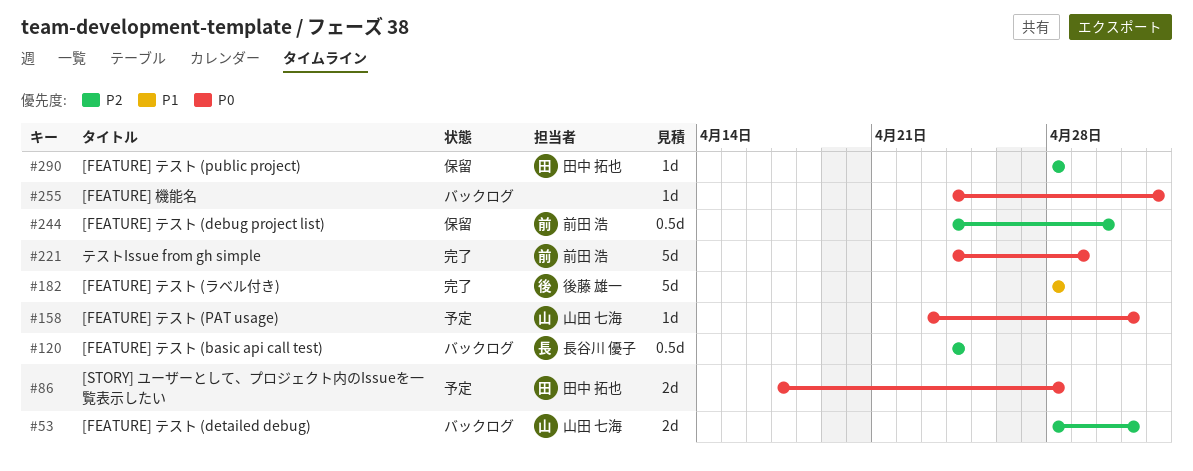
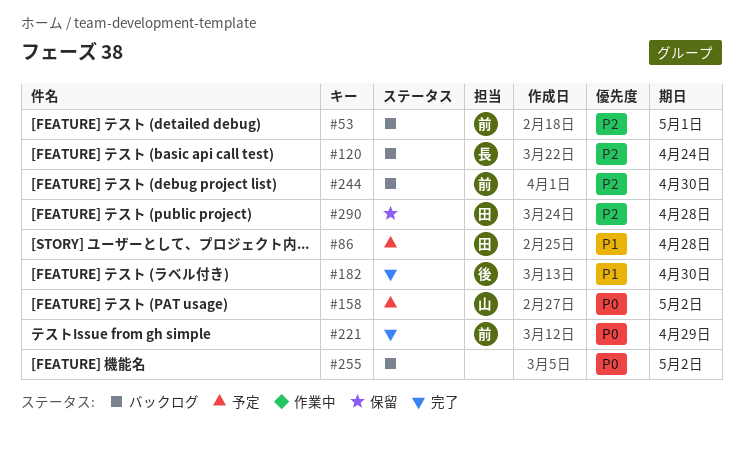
#53, owner: 山田 七海 -> 前田 浩
#86, priority: P0 -> P1
#158, due: May 1 -> May 2
#182, due: Apr 28 -> Apr 30
#244, status: 保留 -> バックログ

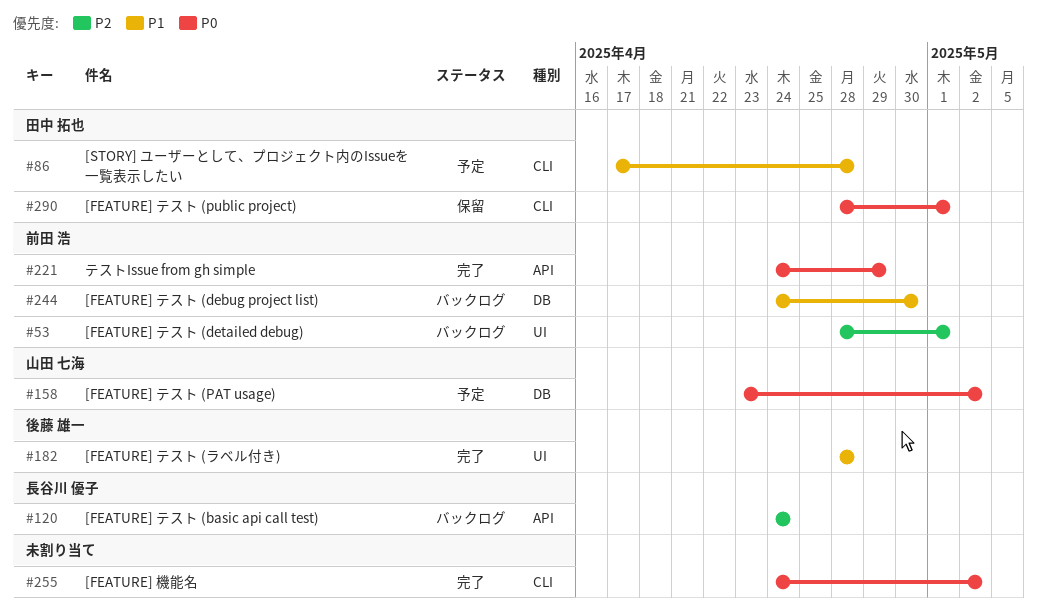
#182, due: Apr 30 -> Apr 28
#244, priority: P2 -> P1
#255, status: バックログ -> 完了
#290, priority: P2 -> P0
#290, due: Apr 28 -> May 1

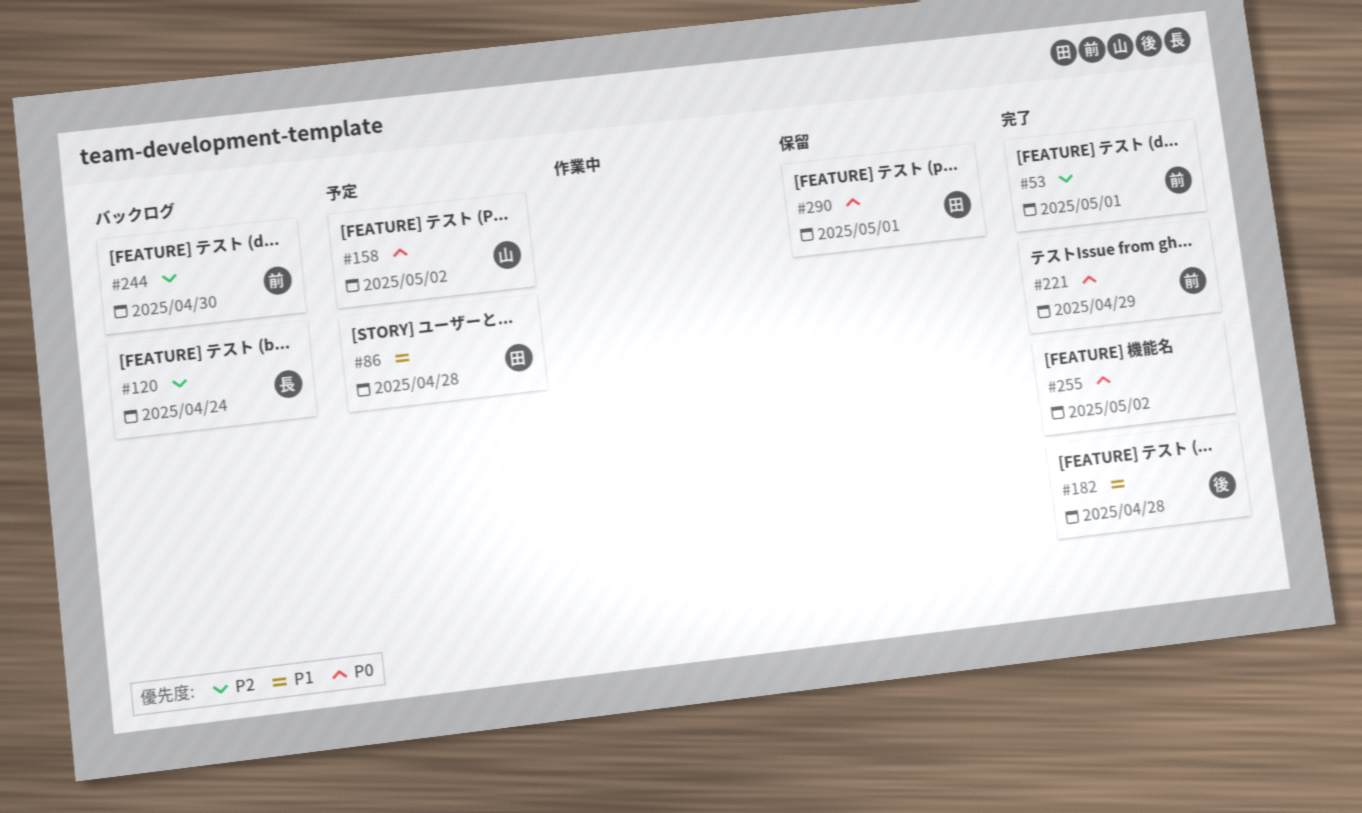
#53, status: バックログ -> 完了
#244, priority: P1 -> P2

